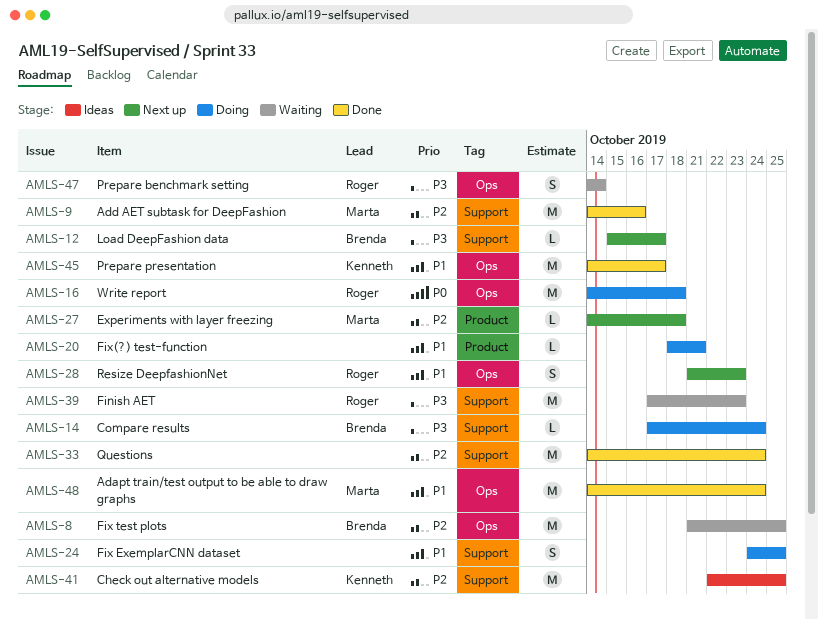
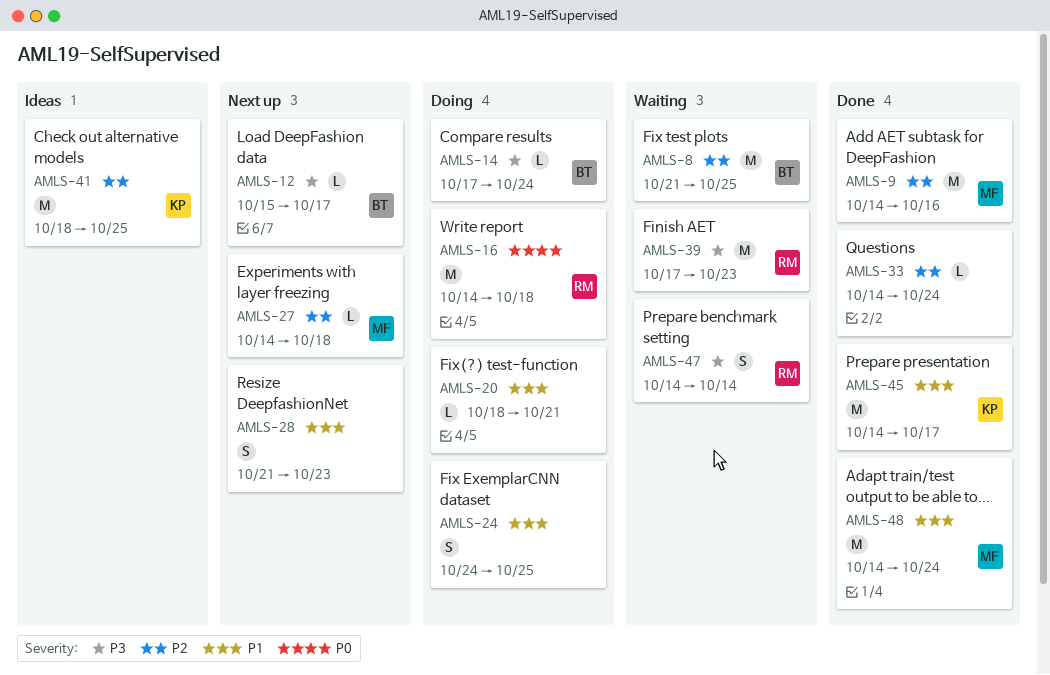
AMLS-28, owner: Roger -> none
AMLS-33, estimate: M -> L
AMLS-41, start: Oct 22 -> Oct 18

